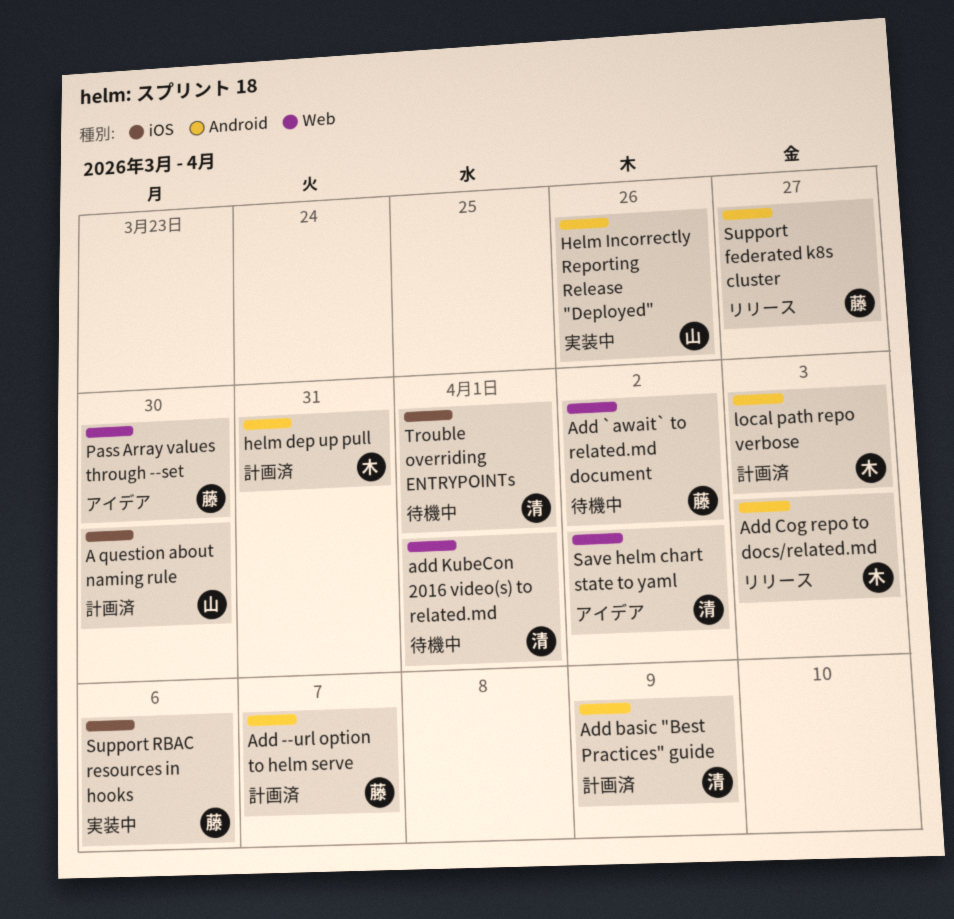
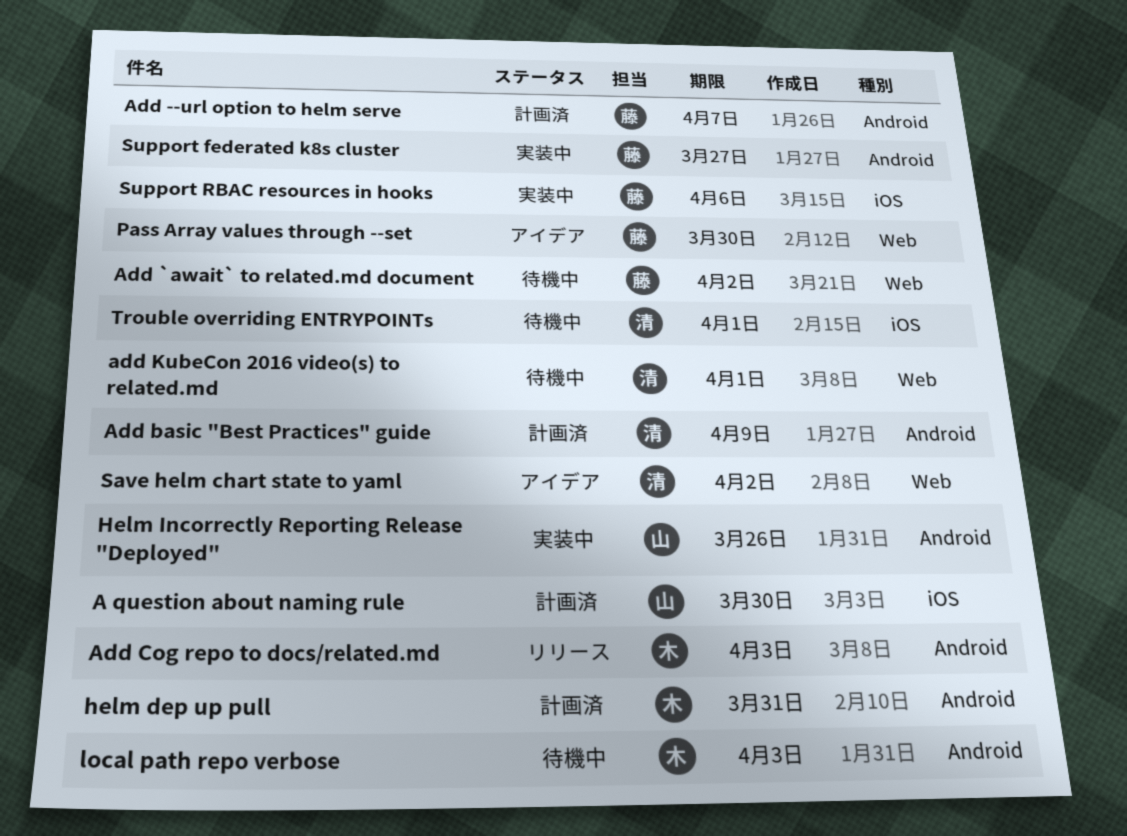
local path repo verbose, status: 計画済 -> 待機中
Support federated k8s cluster, status: リリース -> 実装中

